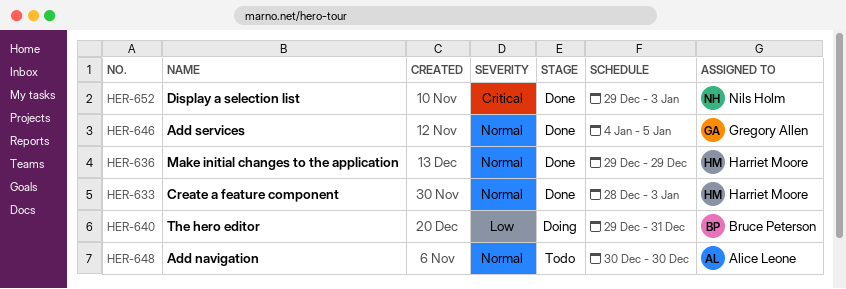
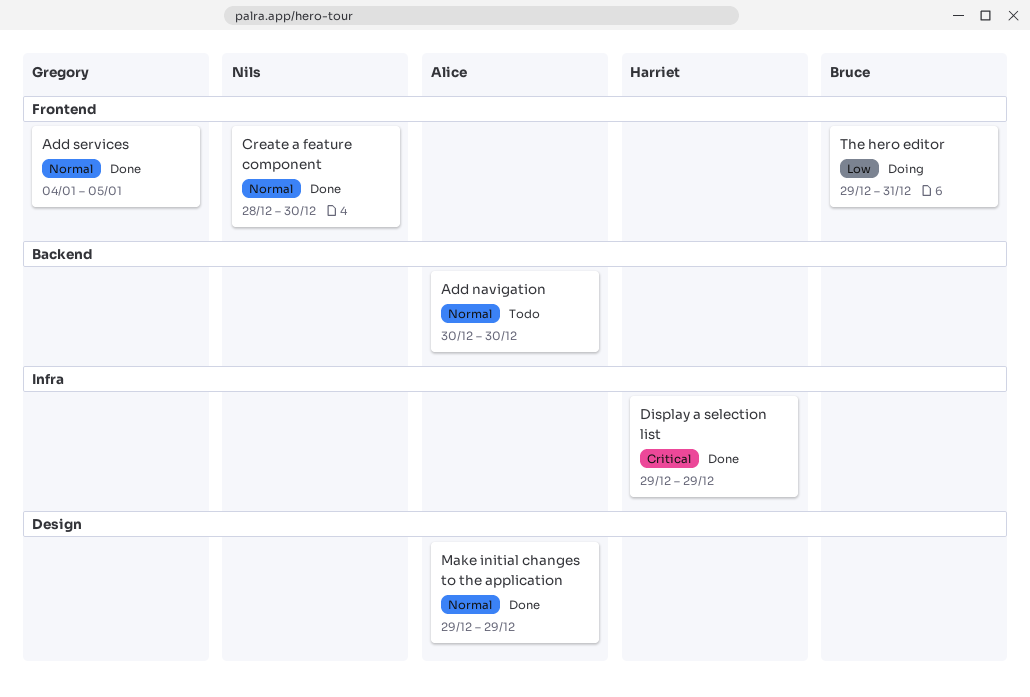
Create a feature component, owner: Harriet Moore -> Nils Holm
Create a feature component, due: Jan 3 -> Dec 30
Display a selection list, owner: Nils Holm -> Harriet Moore
Display a selection list, due: Jan 3 -> Dec 29
Make initial changes to the application, owner: Harriet Moore -> Alice Leone

